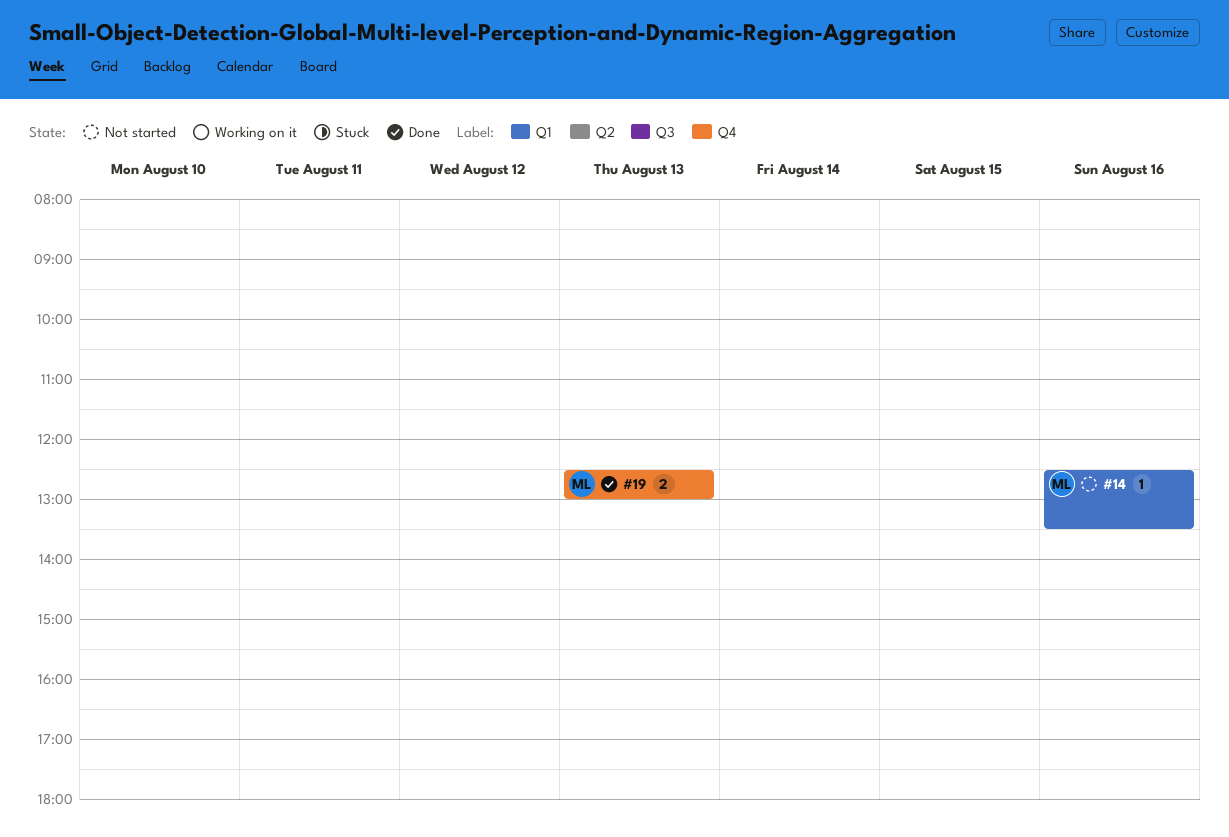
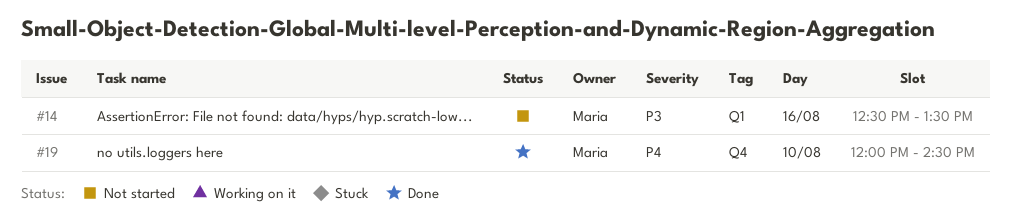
#19, day: Aug 13 -> Aug 10
#19, begins: 12:30 -> 12:00
#19, ends: 13:00 -> 14:30

